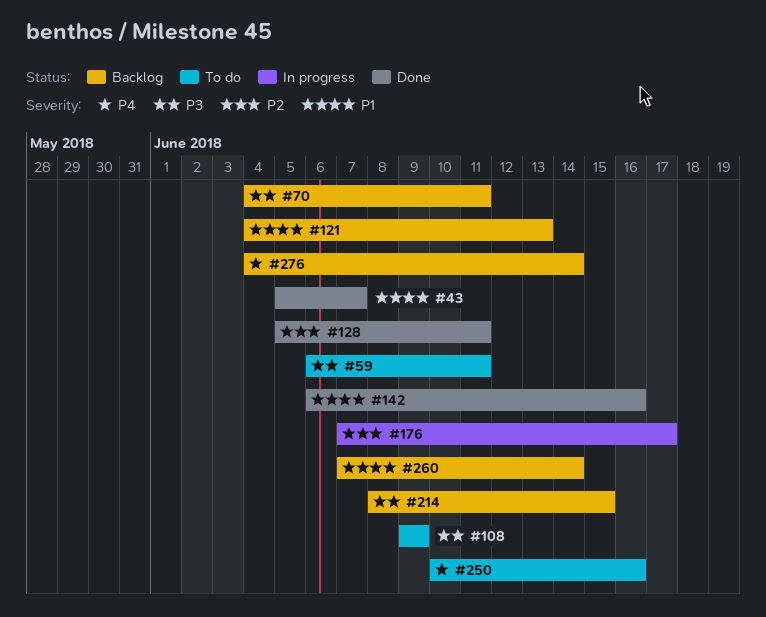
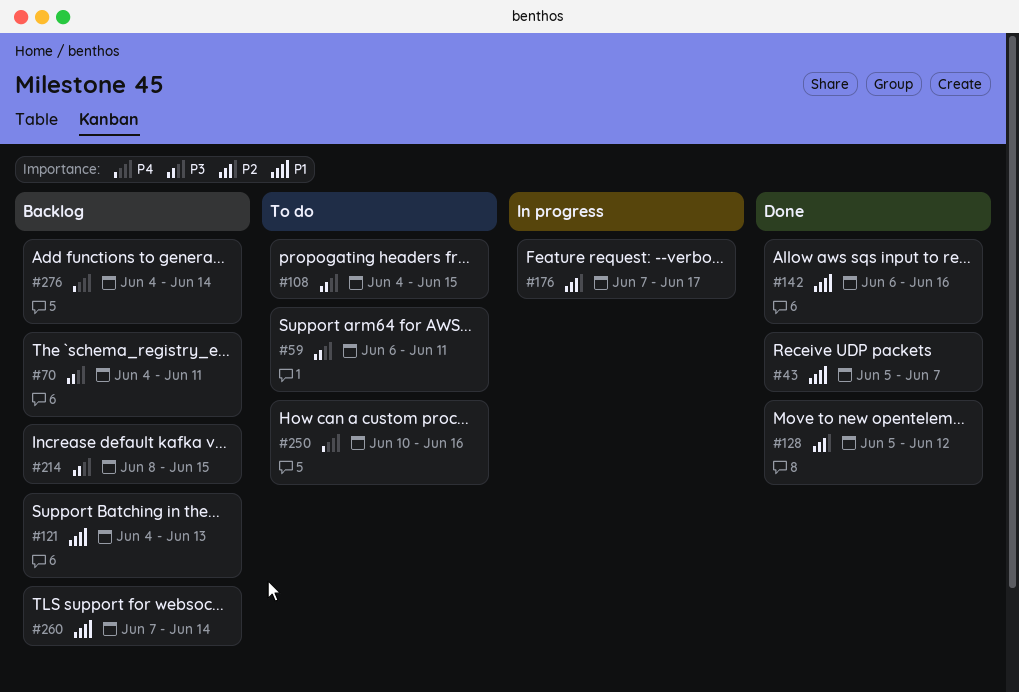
#108, start: Jun 9 -> Jun 4
#108, due: Jun 9 -> Jun 15
#128, due: Jun 11 -> Jun 12

